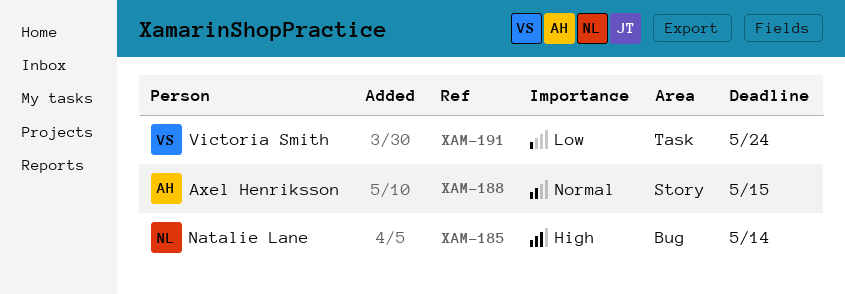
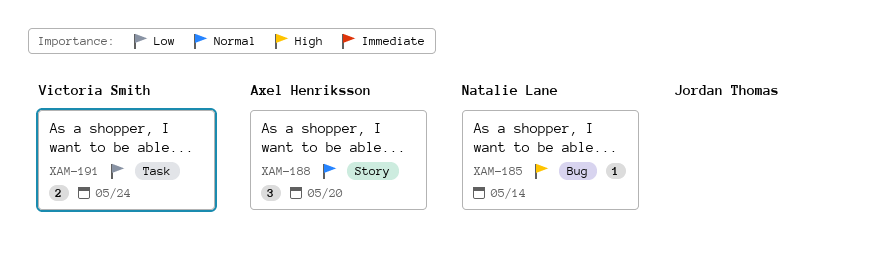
XAM-188, due: May 15 -> May 20

